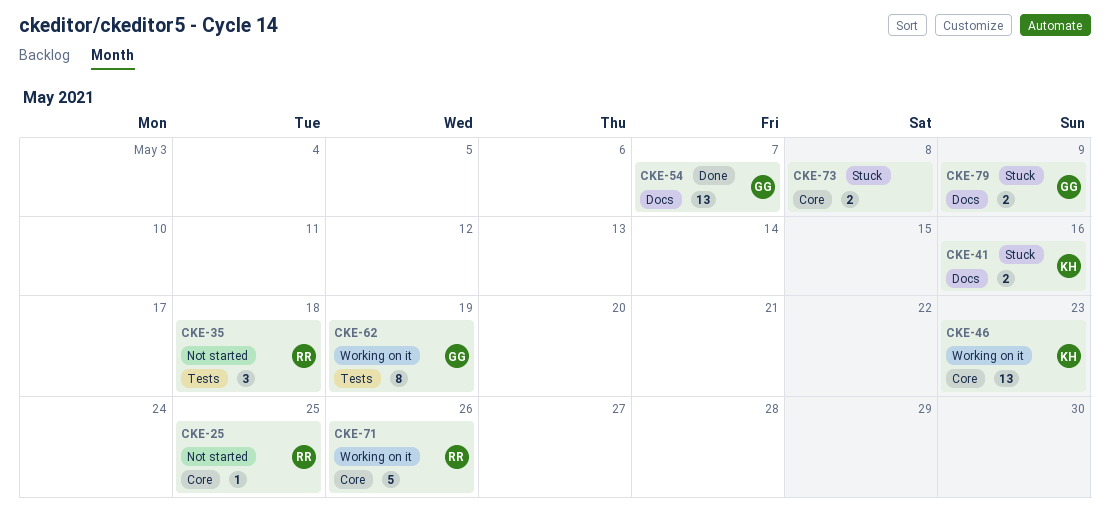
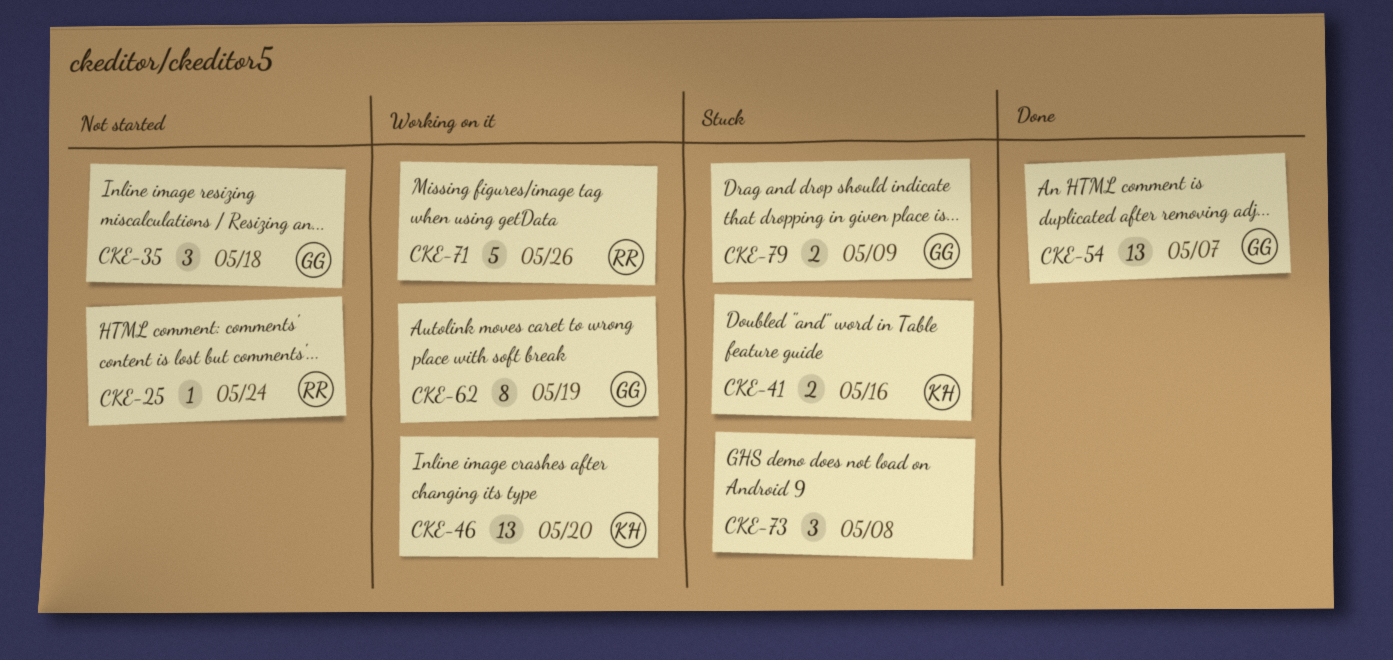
CKE-25, due: May 25 -> May 24
CKE-35, owner: RR -> GG
CKE-46, due: May 23 -> May 20
CKE-73, estimate: 2 -> 3

